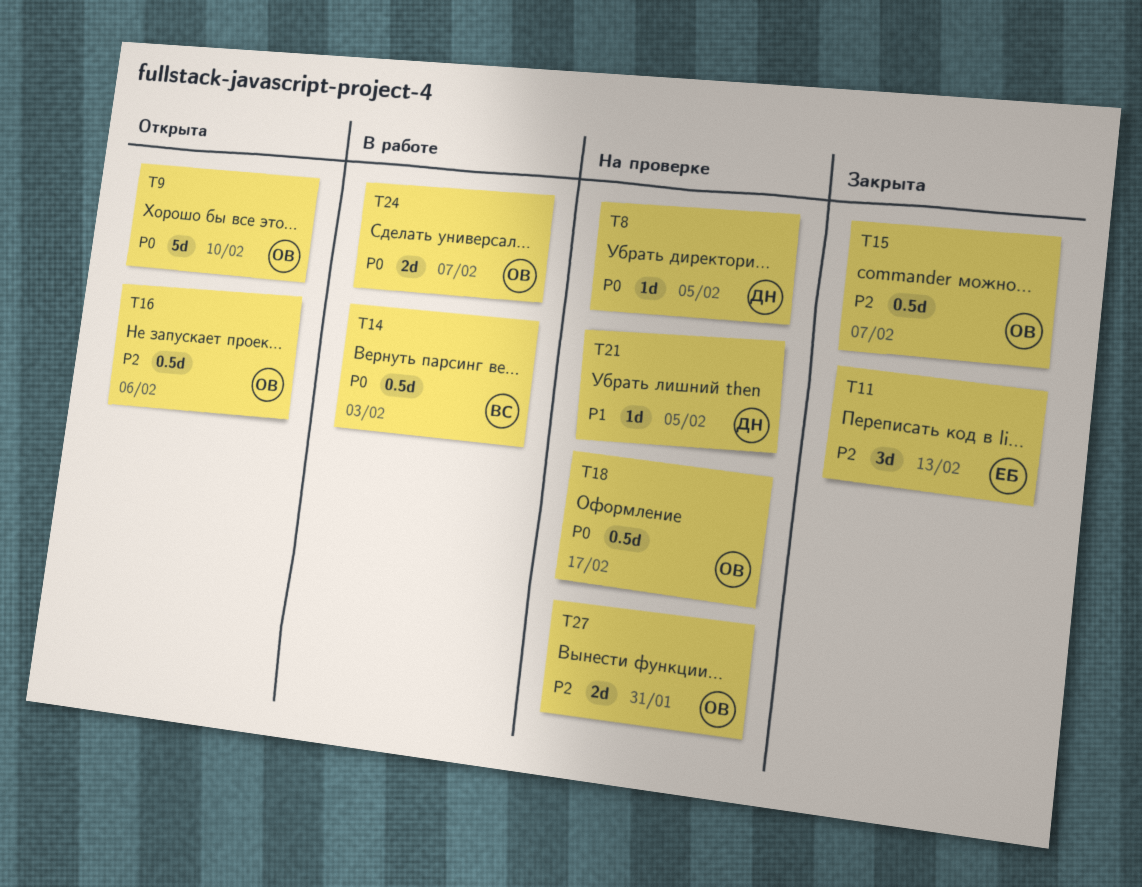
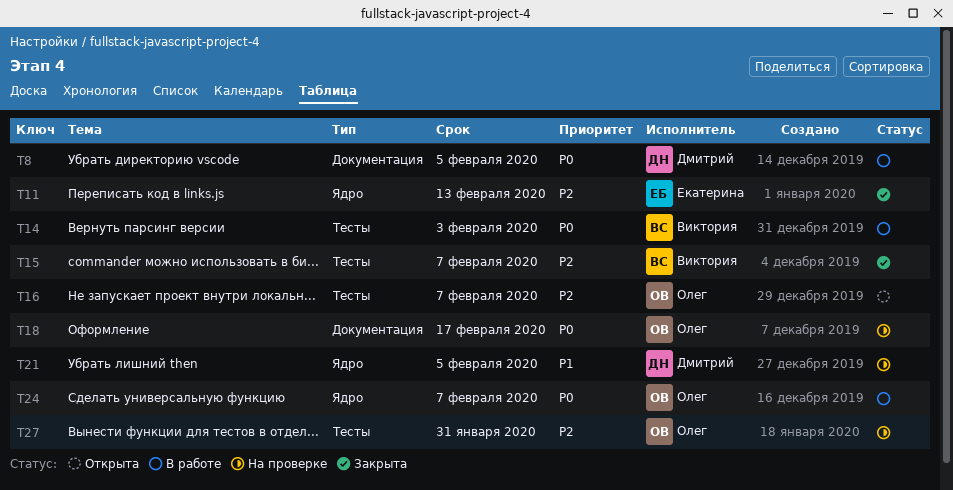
T8, status: На проверке -> В работе
T9: present -> none
T15, owner: Олег -> Виктория
T16, due: Feb 6 -> Feb 7

